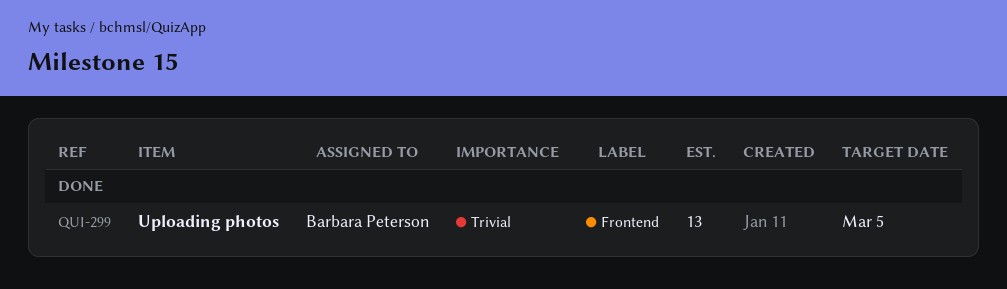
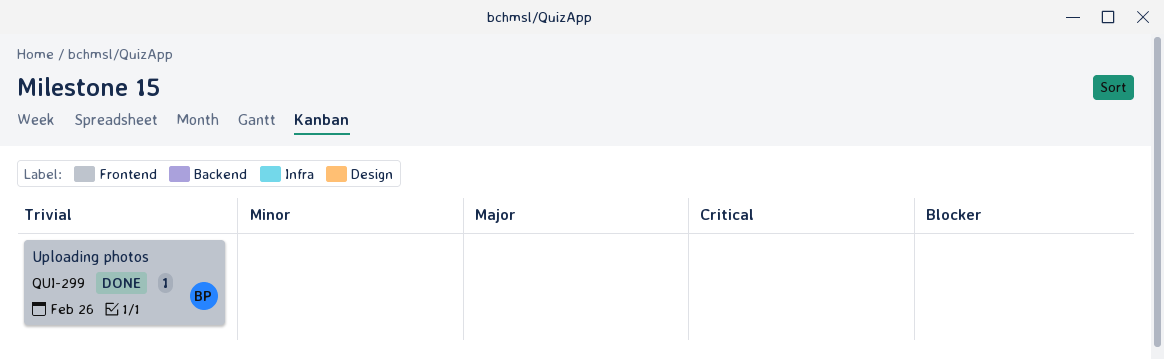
QUI-299, estimate: 13 -> 1
QUI-299, due: Mar 5 -> Feb 26

